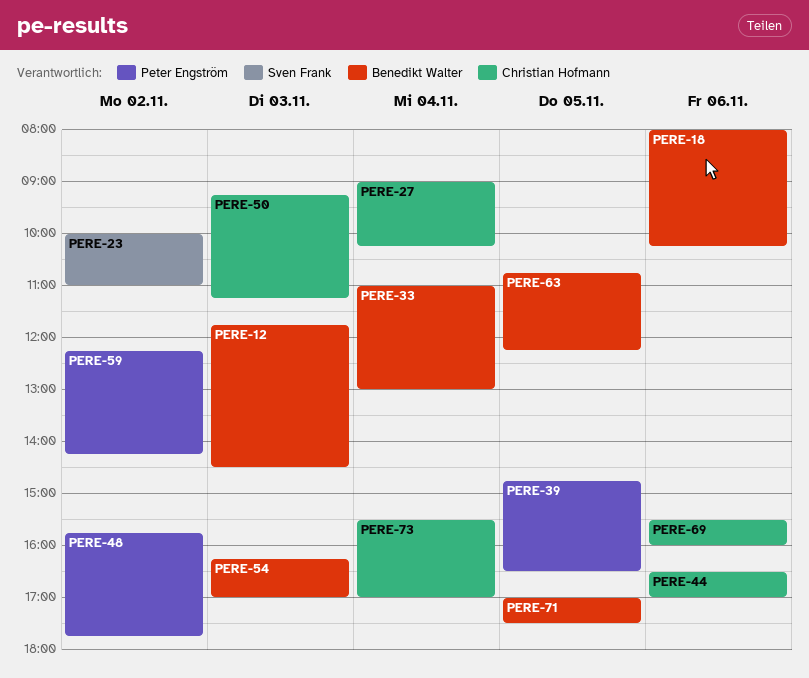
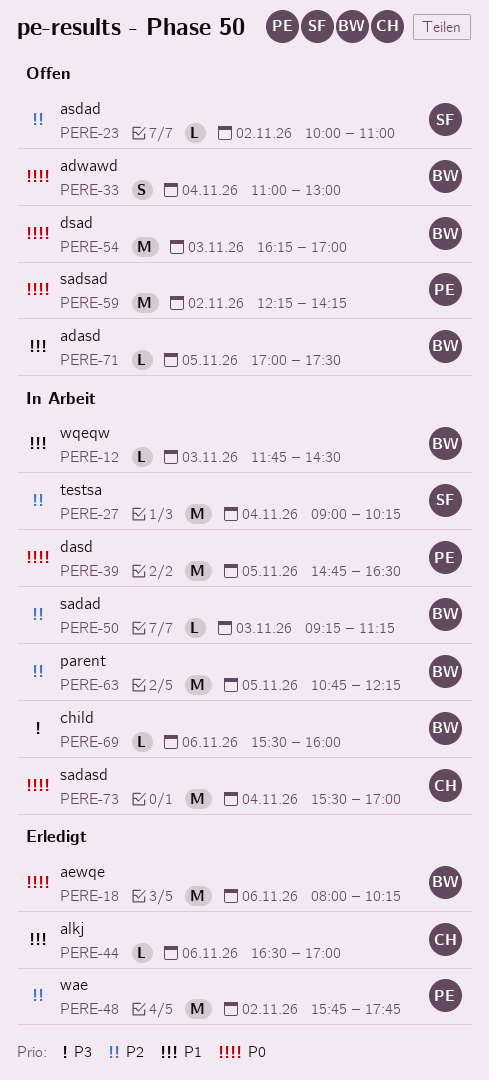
PERE-27, owner: Christian Hofmann -> Sven Frank
PERE-50, owner: Christian Hofmann -> Benedikt Walter
PERE-69, owner: Christian Hofmann -> Benedikt Walter

